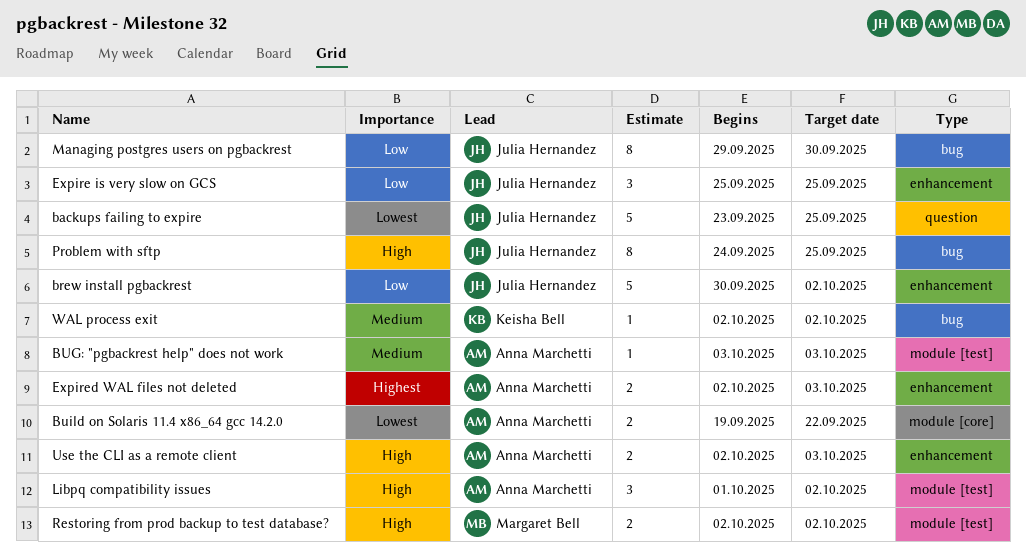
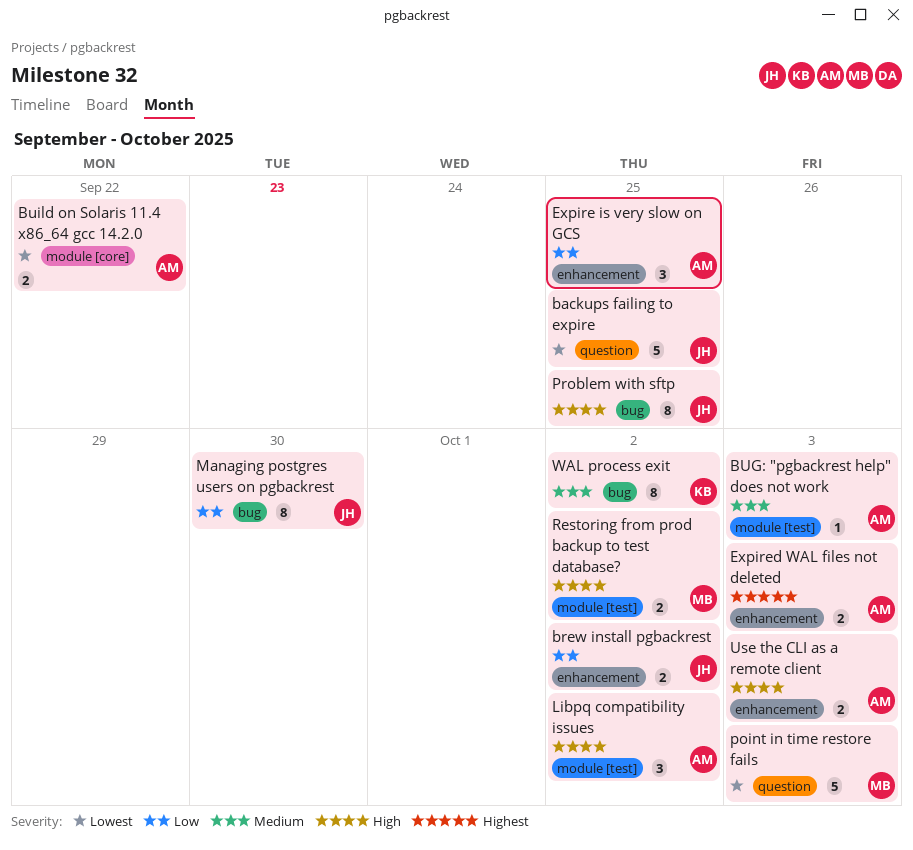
brew install pgbackrest, estimate: 5 -> 2
Expire is very slow on GCS, owner: Julia Hernandez -> Anna Marchetti
point in time restore fails: none -> present
WAL process exit, estimate: 1 -> 8

